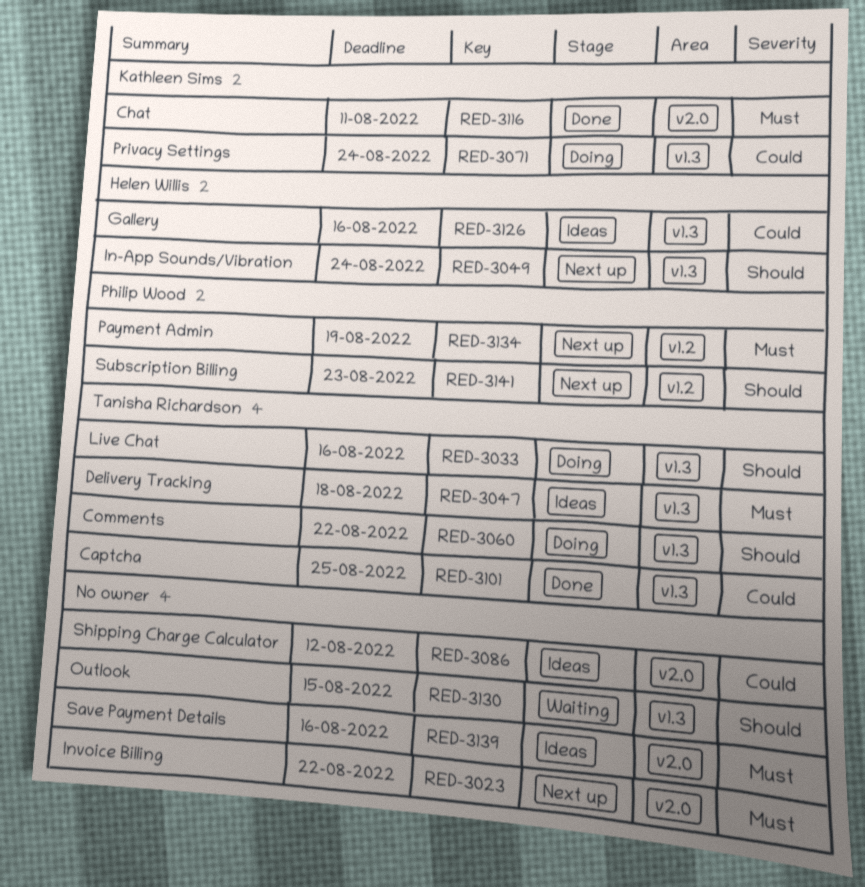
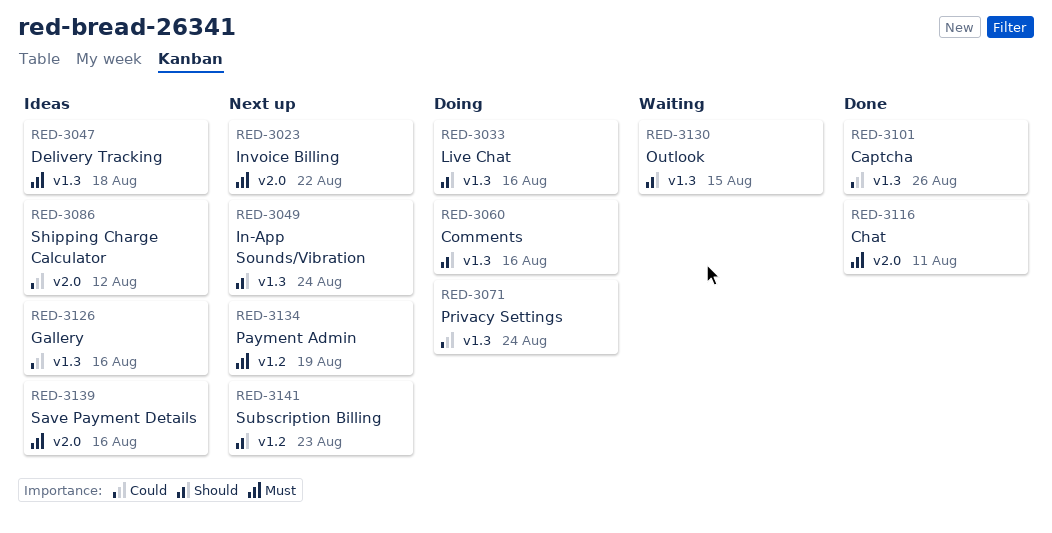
RED-3060, due: Aug 22 -> Aug 16
RED-3101, due: Aug 25 -> Aug 26

